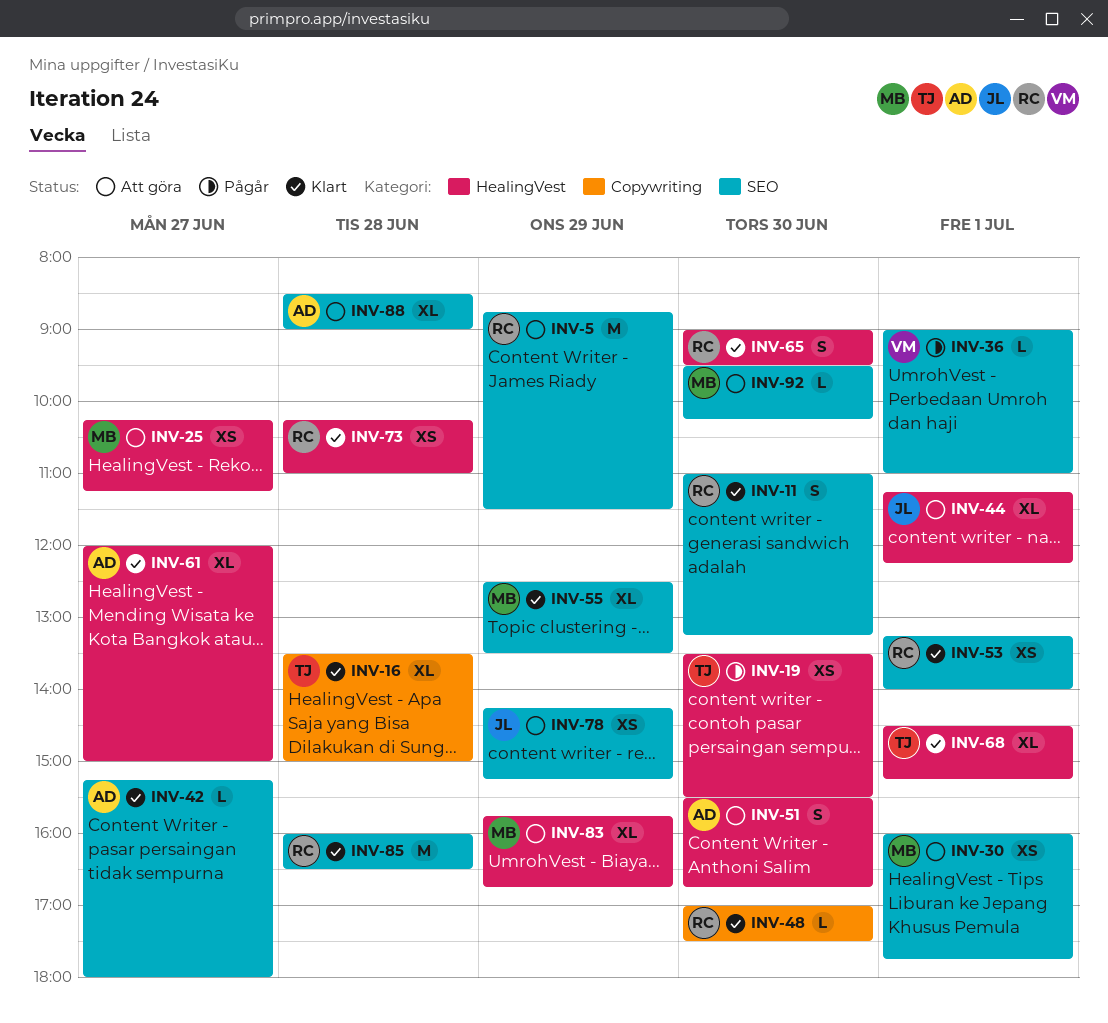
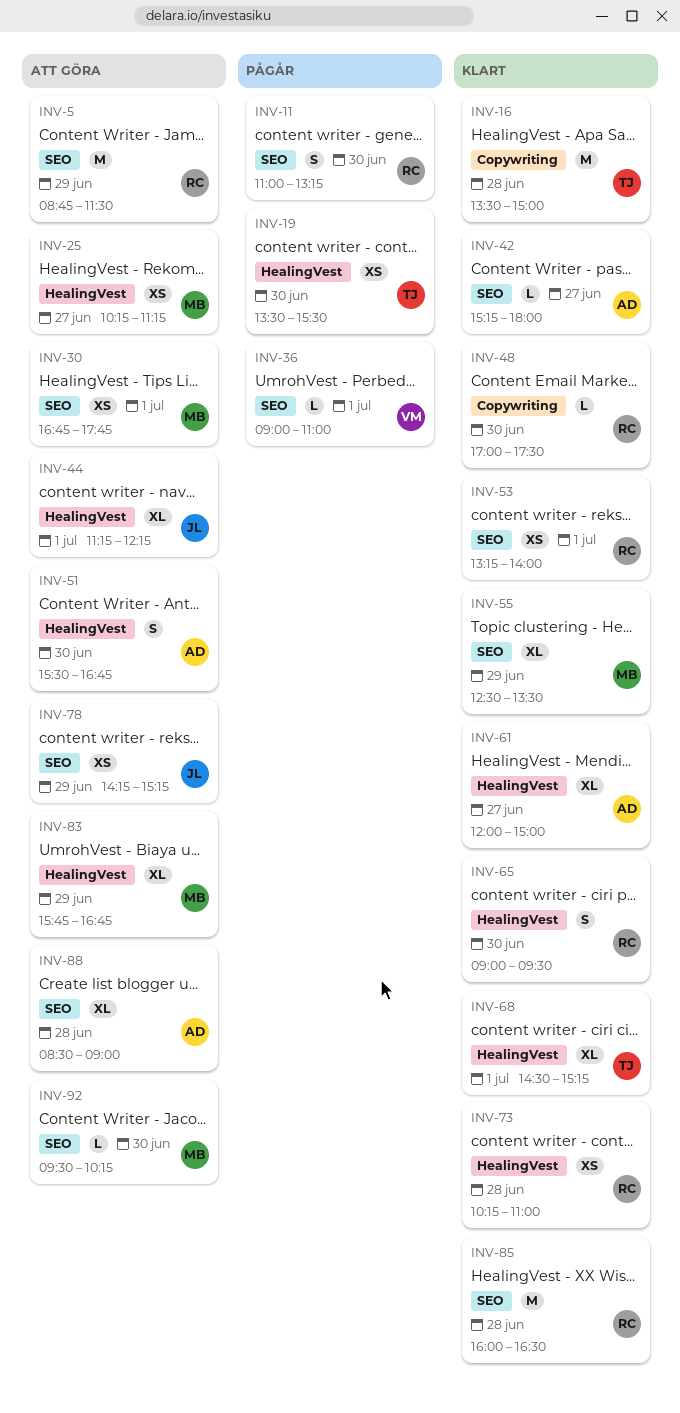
INV-11, status: Klart -> Pågår
INV-16, estimate: XL -> M
INV-30, begins: 16:00 -> 16:45

